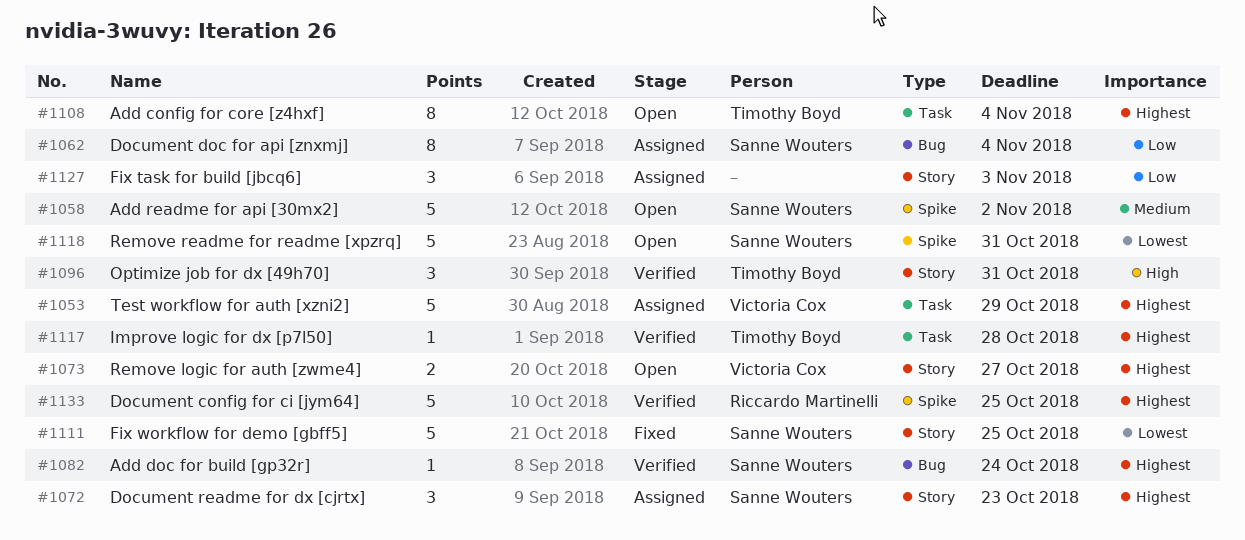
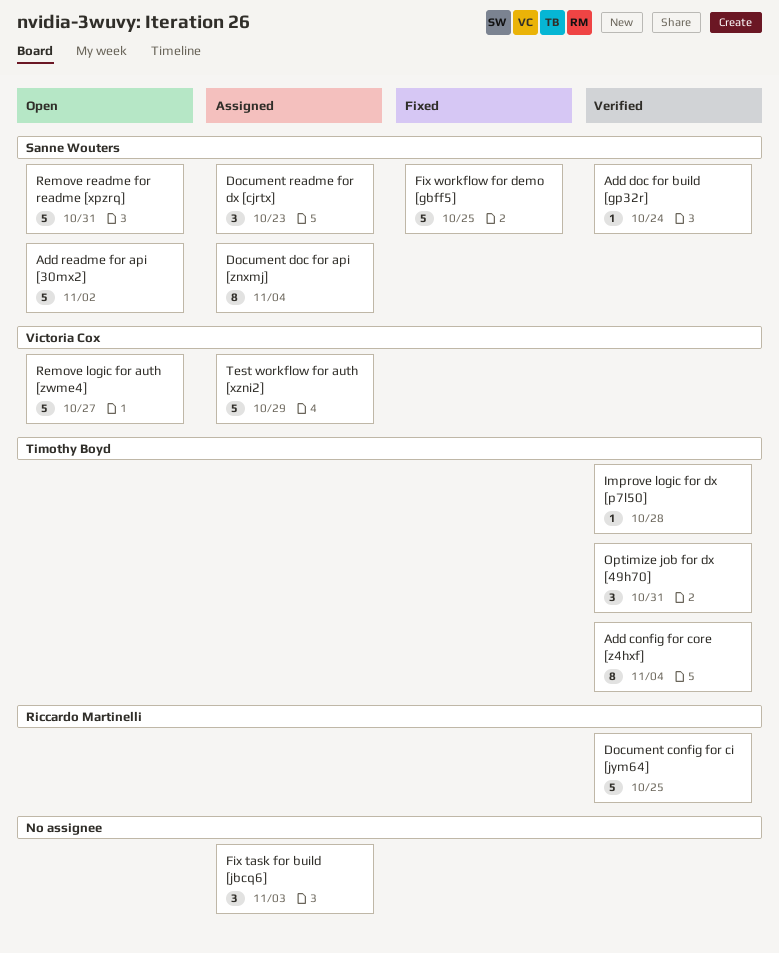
Add config for core [z4hxf], status: Open -> Verified
Remove logic for auth [zwme4], estimate: 2 -> 5

